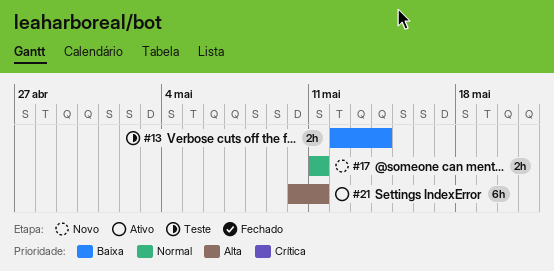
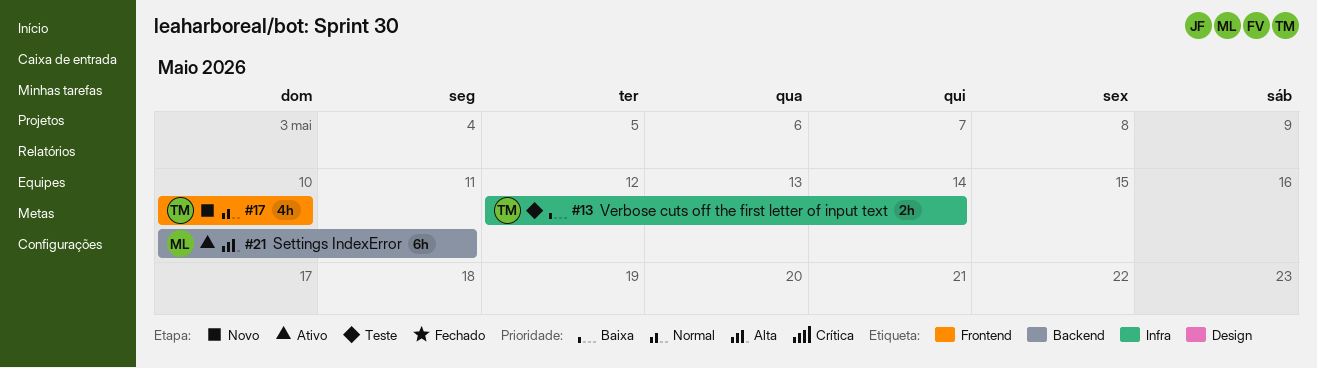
#17, estimate: 2h -> 4h
#17, start: May 11 -> May 10
#17, due: May 11 -> May 10

